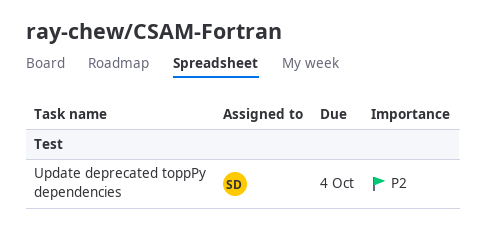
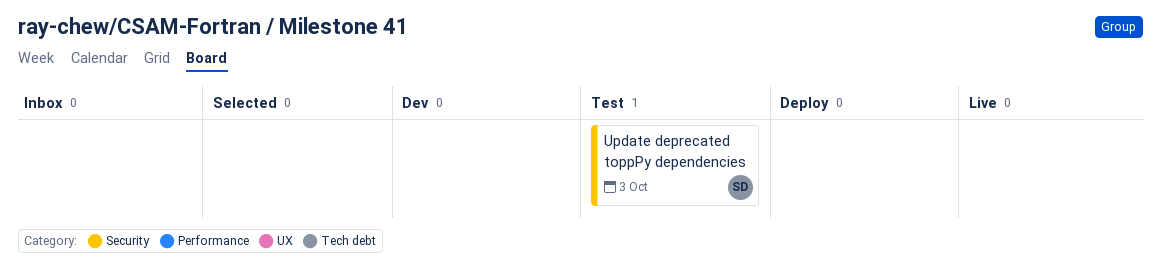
Update deprecated toppPy dependencies, due: Oct 4 -> Oct 3

